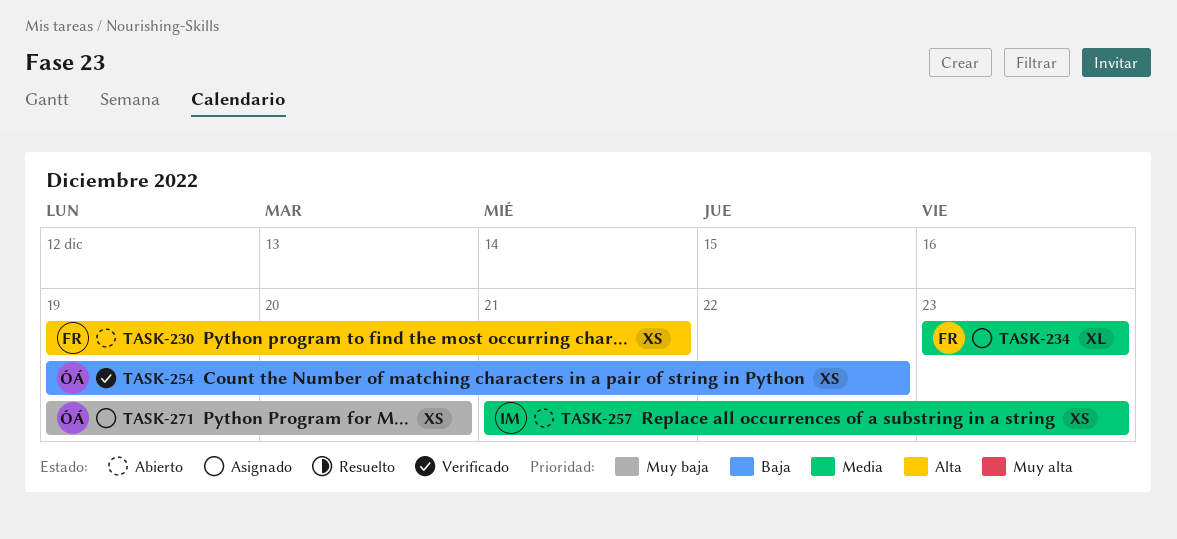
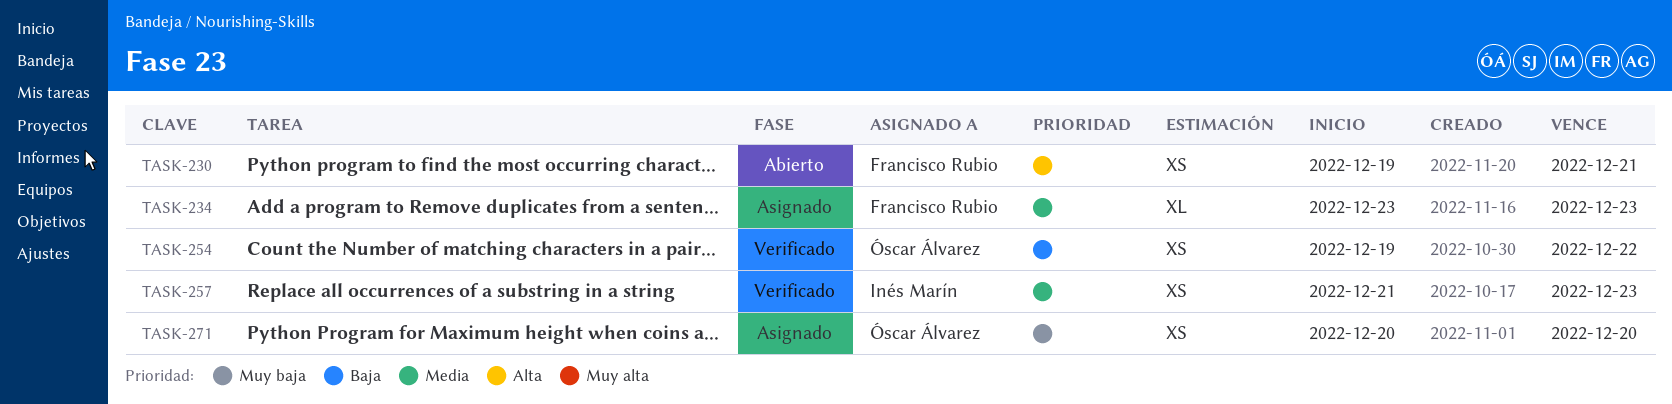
TASK-257, status: Abierto -> Verificado
TASK-271, start: Dec 19 -> Dec 20

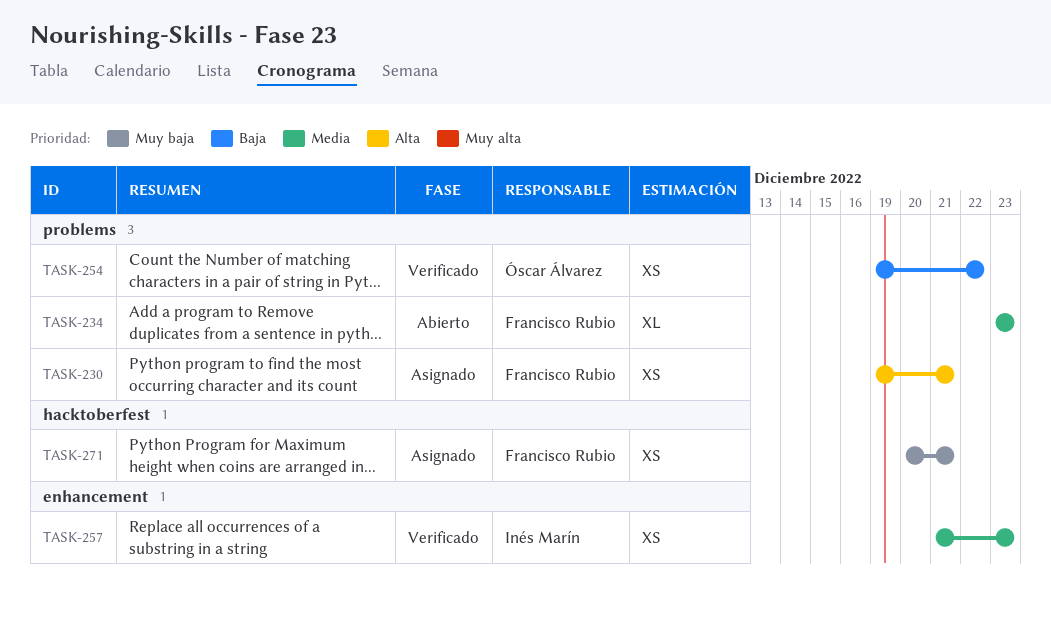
TASK-230, status: Abierto -> Asignado
TASK-234, status: Asignado -> Abierto
TASK-271, owner: Óscar Álvarez -> Francisco Rubio
TASK-271, due: Dec 20 -> Dec 21

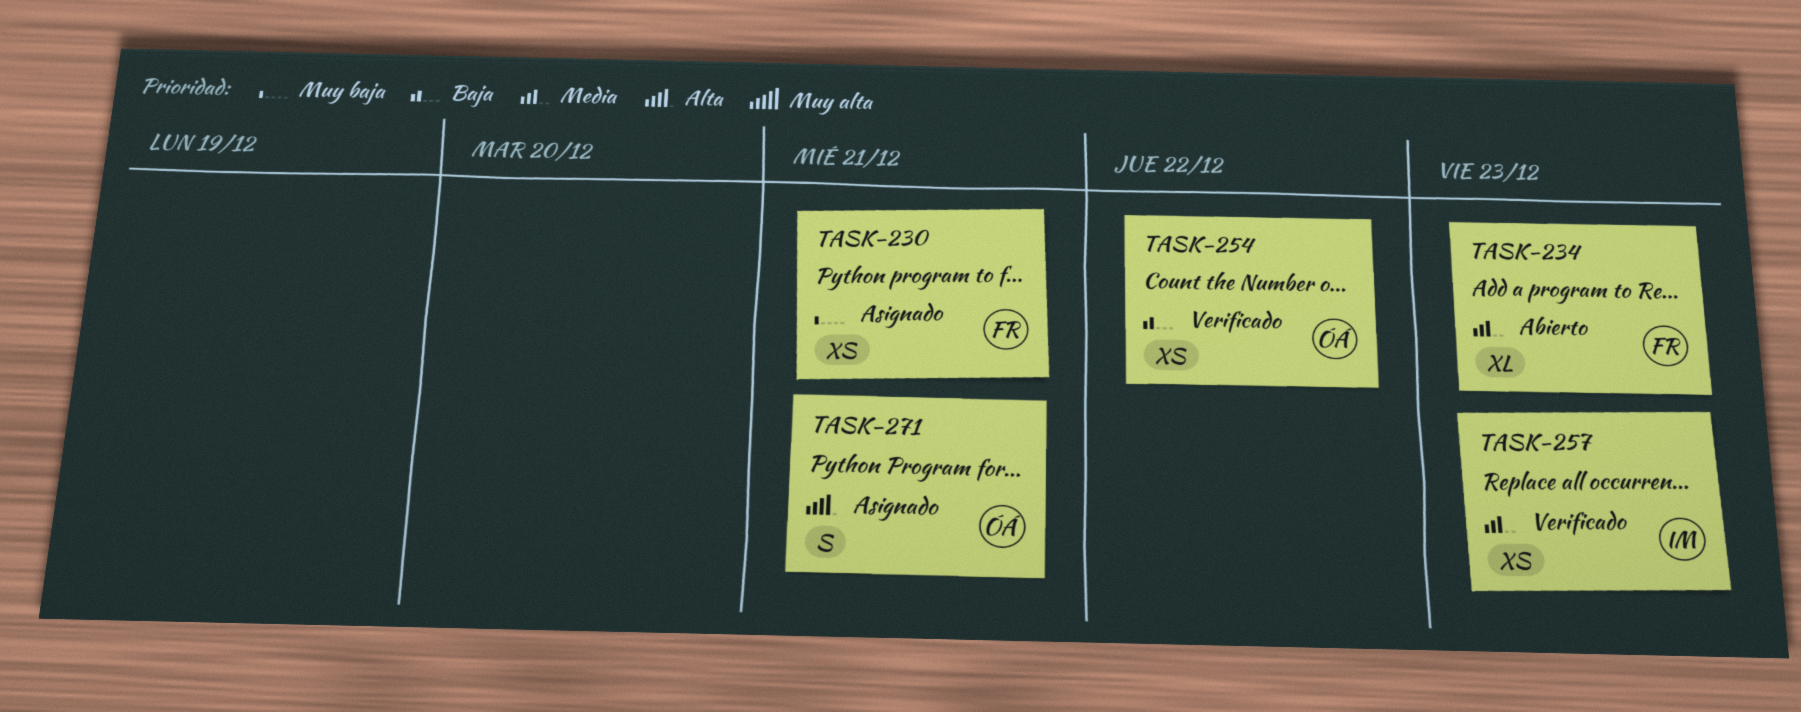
TASK-230, priority: Alta -> Muy baja
TASK-271, owner: Francisco Rubio -> Óscar Álvarez
TASK-271, priority: Muy baja -> Alta
TASK-271, estimate: XS -> S

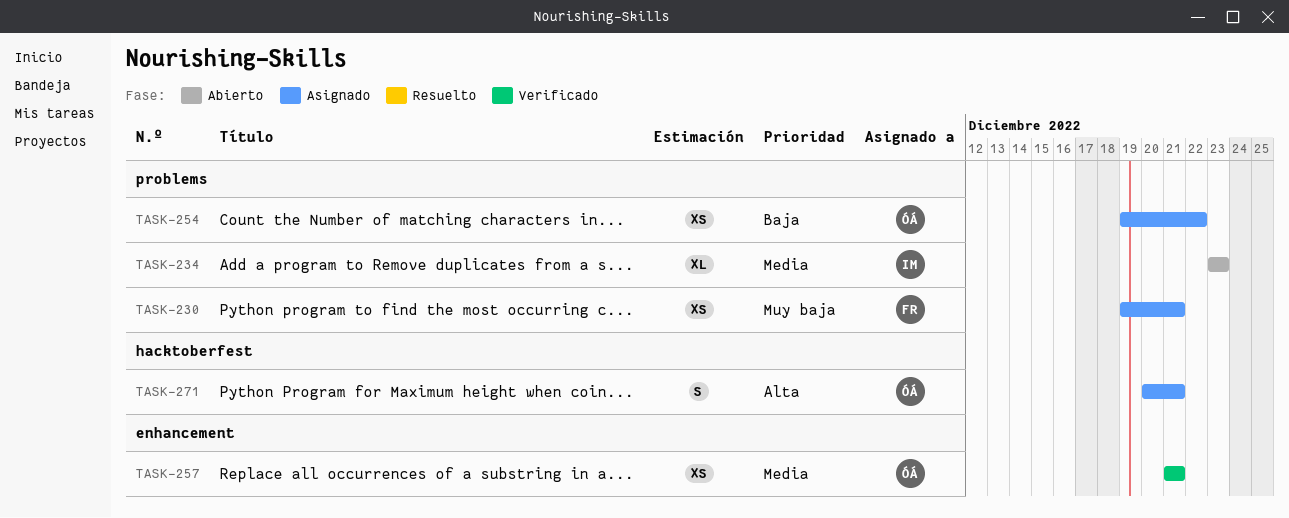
TASK-234, owner: FR -> IM
TASK-254, status: Verificado -> Asignado
TASK-257, owner: IM -> ÓÁ
TASK-257, due: Dec 23 -> Dec 21

